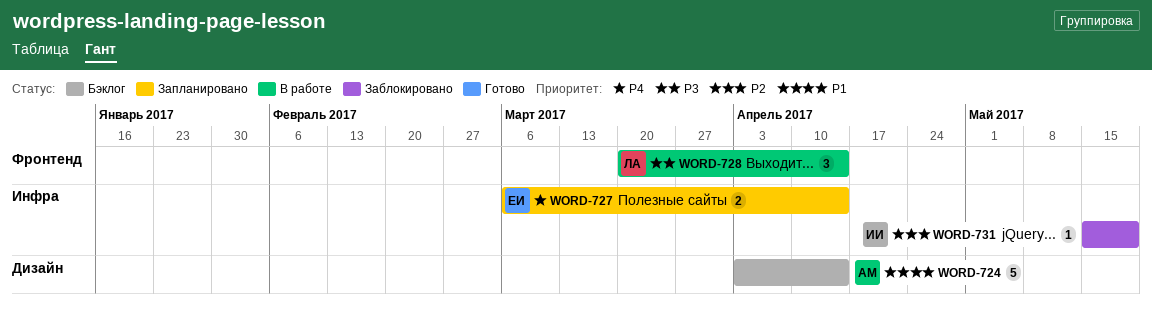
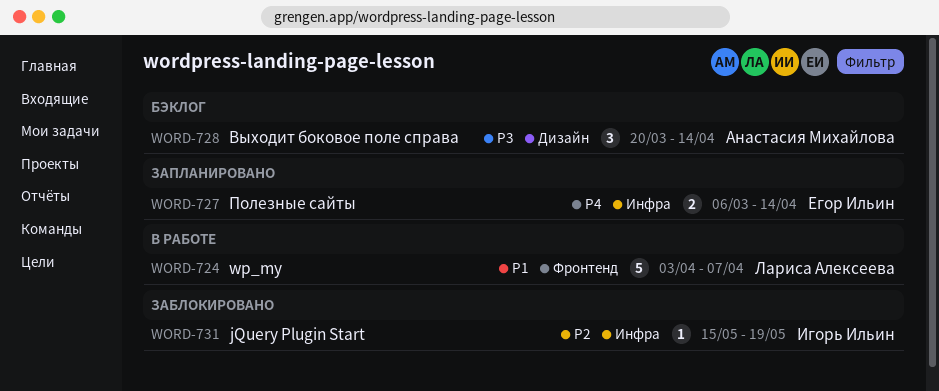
WORD-724, status: Бэклог -> В работе
WORD-724, owner: Анастасия Михайлова -> Лариса Алексеева
WORD-724, label: Дизайн -> Фронтенд
WORD-724, due: Apr 14 -> Apr 7
WORD-728, status: В работе -> Бэклог
WORD-728, owner: Лариса Алексеева -> Анастасия Михайлова
WORD-728, label: Фронтенд -> Дизайн

